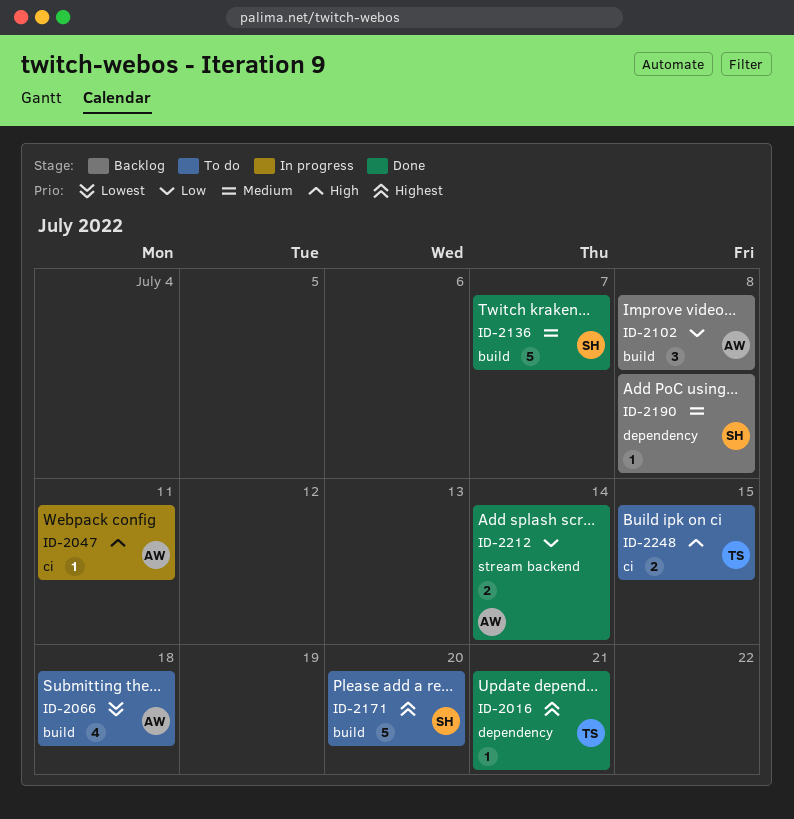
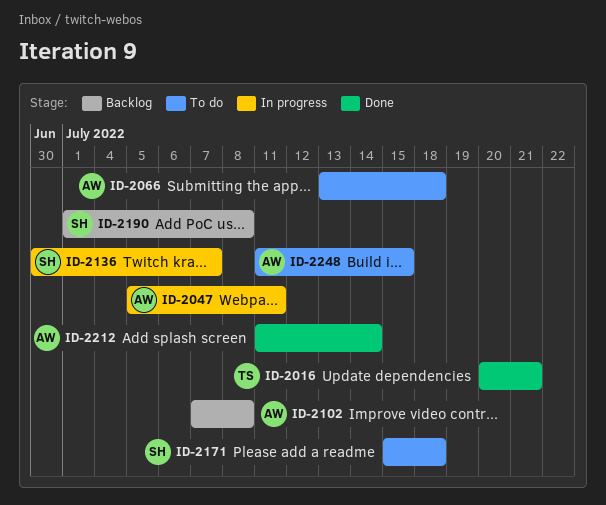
ID-2136, status: Done -> In progress
ID-2171, due: Jul 20 -> Jul 18
ID-2248, owner: TS -> AW

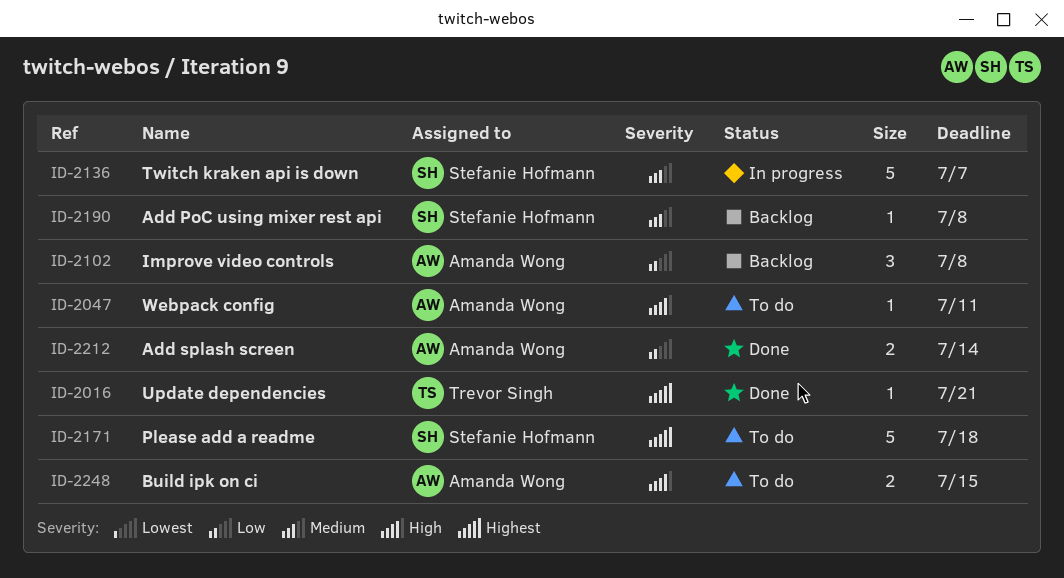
ID-2047, status: In progress -> To do
ID-2066: present -> none

